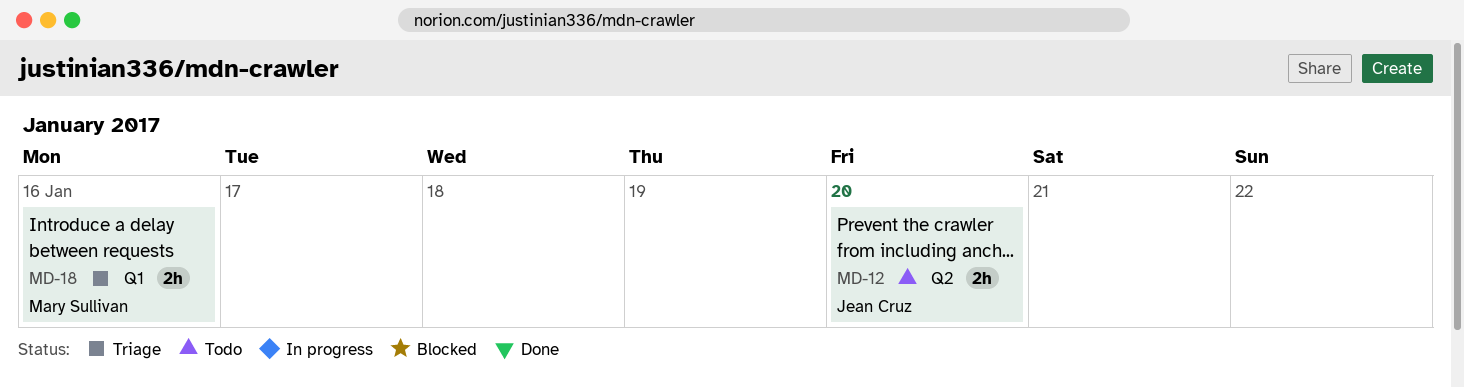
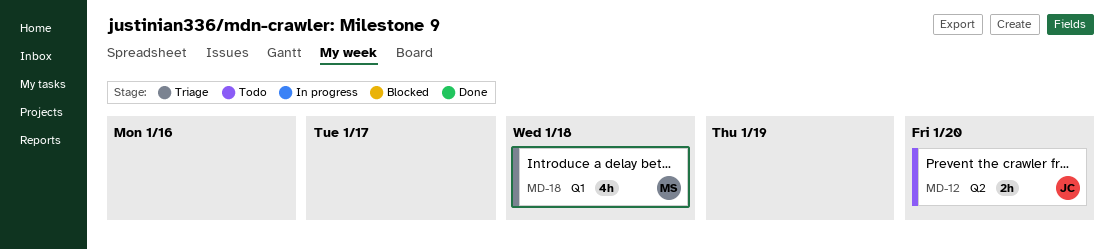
MD-18, estimate: 2h -> 4h
MD-18, due: Jan 16 -> Jan 18

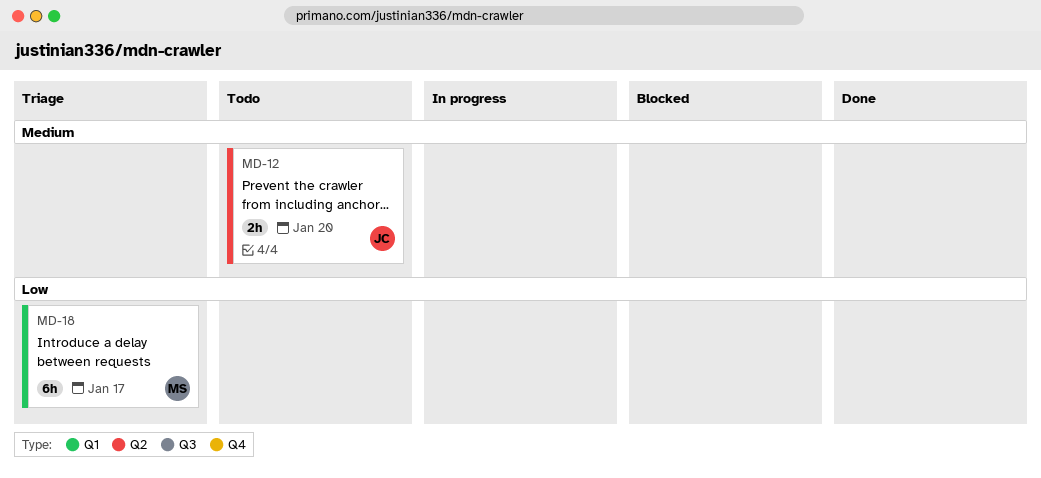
MD-18, estimate: 4h -> 6h
MD-18, due: Jan 18 -> Jan 17

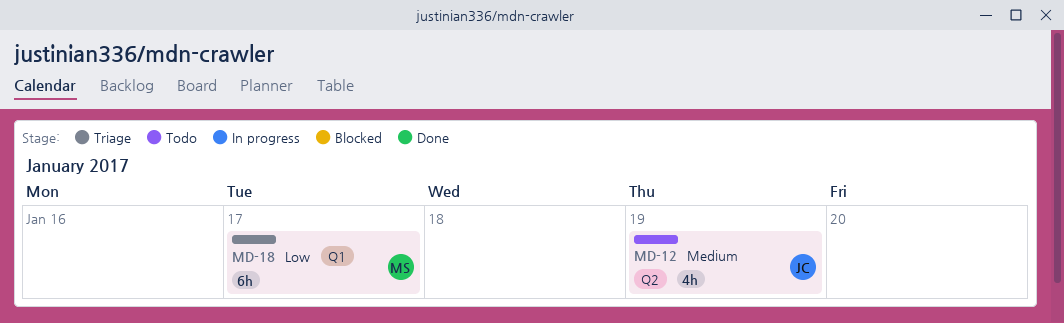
MD-12, estimate: 2h -> 4h
MD-12, due: Jan 20 -> Jan 19

